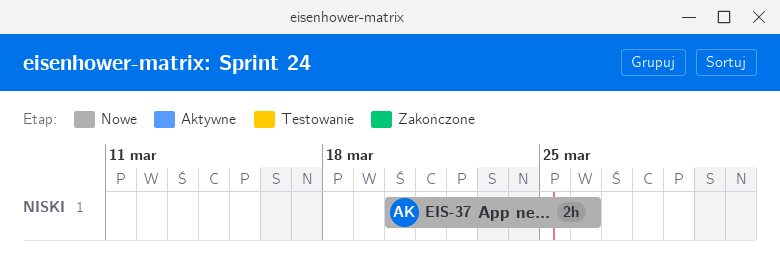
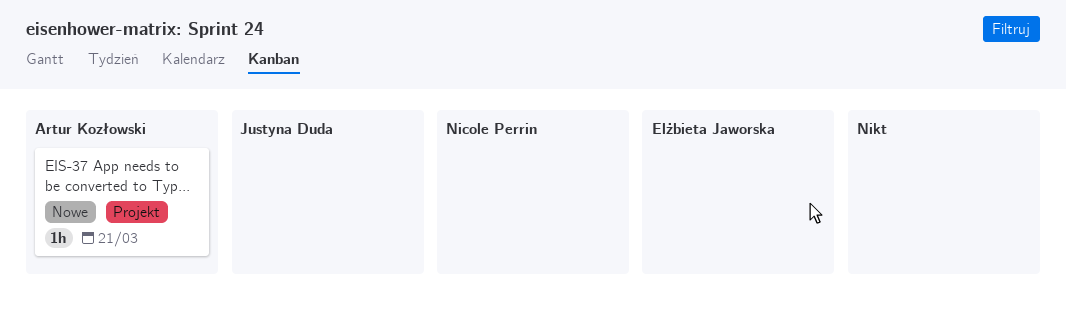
EIS-37, estimate: 2h -> 1h
EIS-37, due: Mar 26 -> Mar 21

